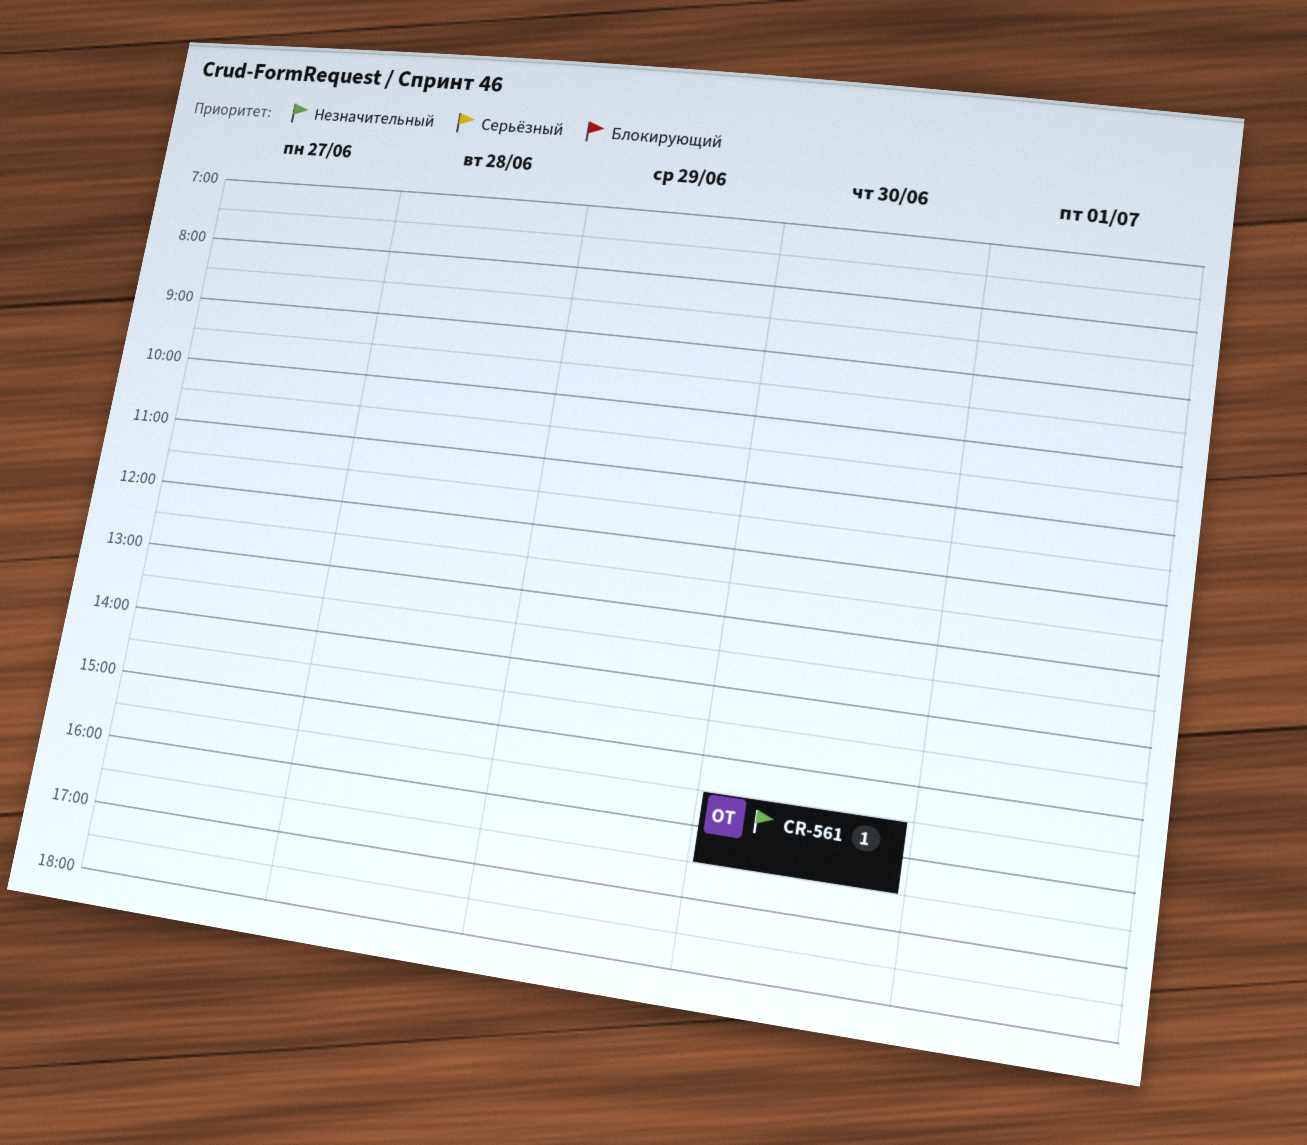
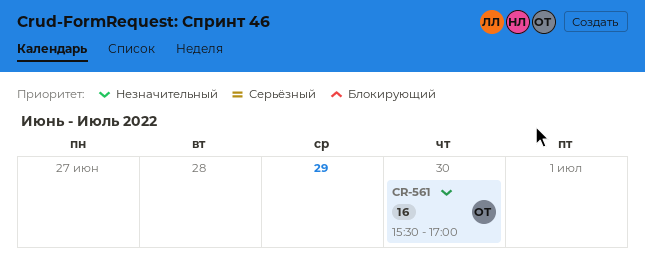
CR-561, estimate: 1 -> 16
CR-561, ends: 16:30 -> 17:00

